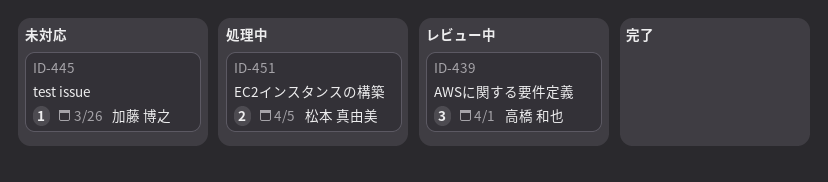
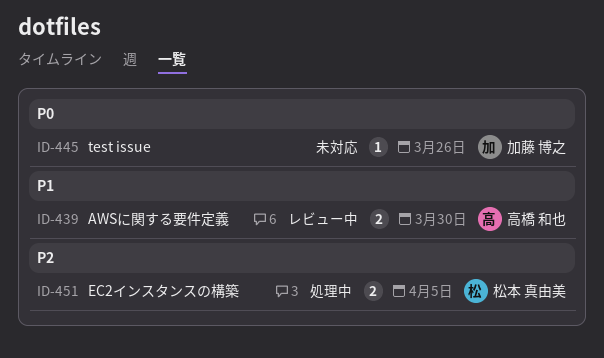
ID-439, estimate: 3 -> 2
ID-439, due: Apr 1 -> Mar 30

